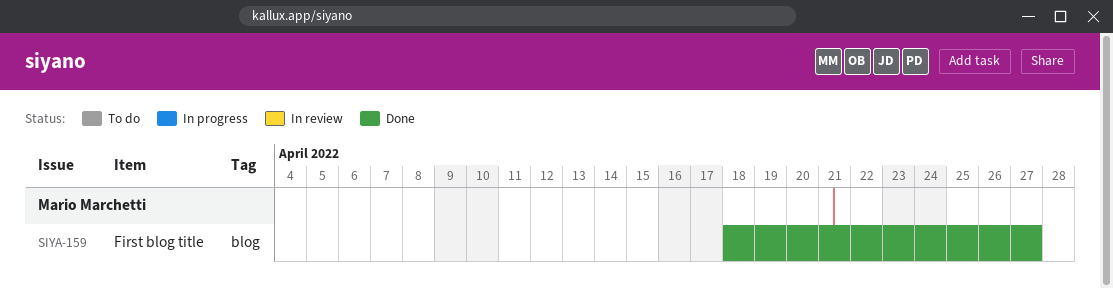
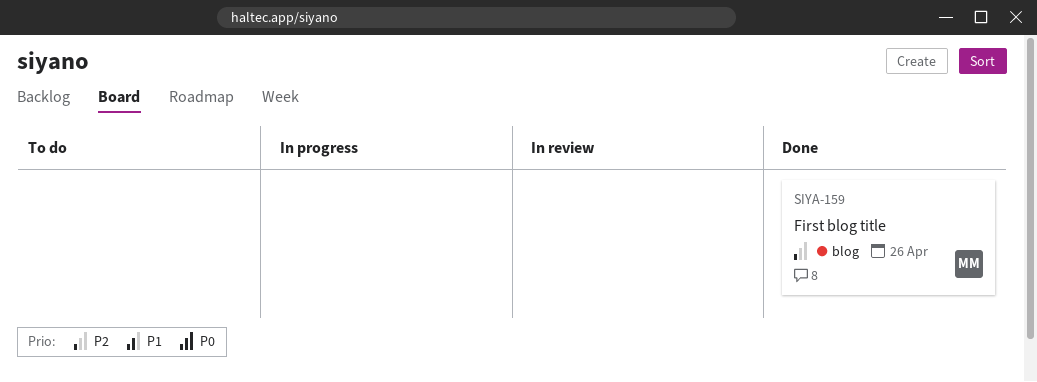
SIYA-159, due: Apr 27 -> Apr 26

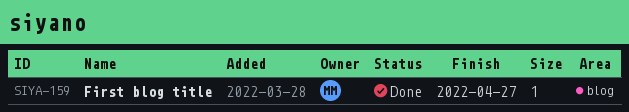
SIYA-159, due: Apr 26 -> Apr 27

